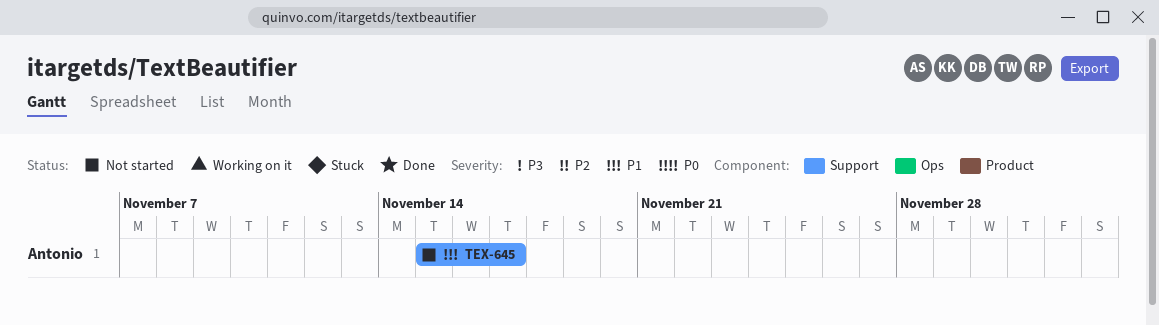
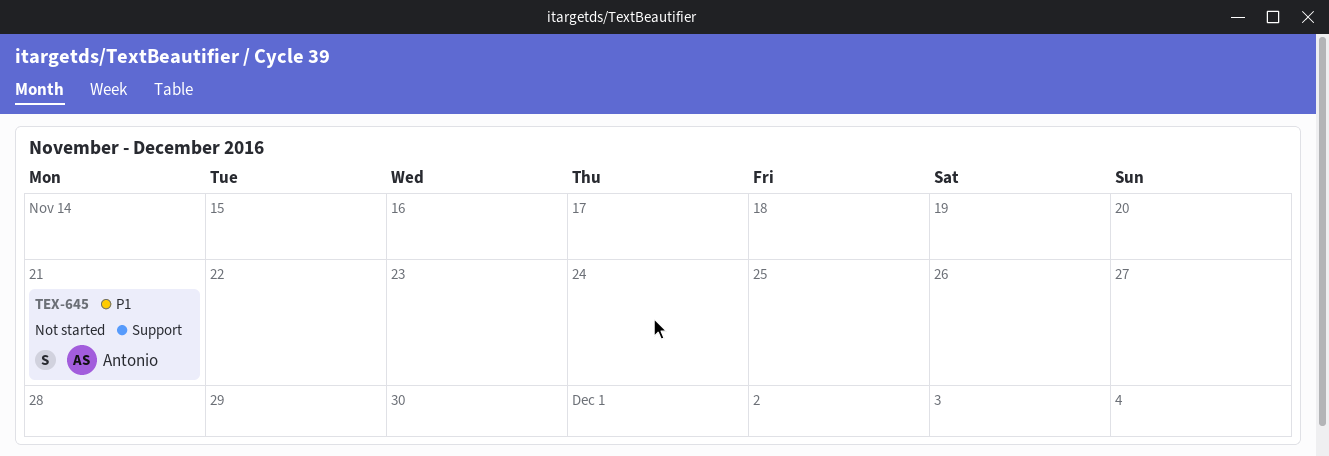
TEX-645, due: Nov 17 -> Nov 21

